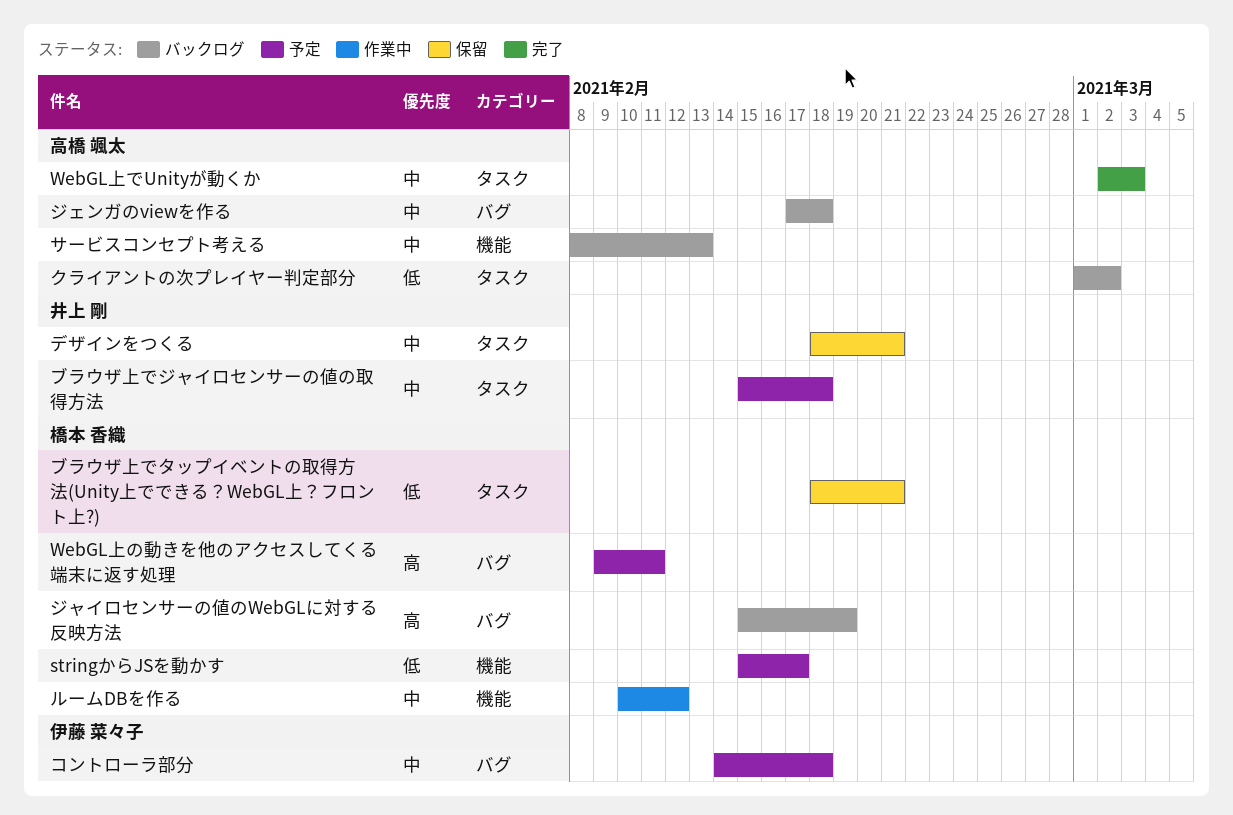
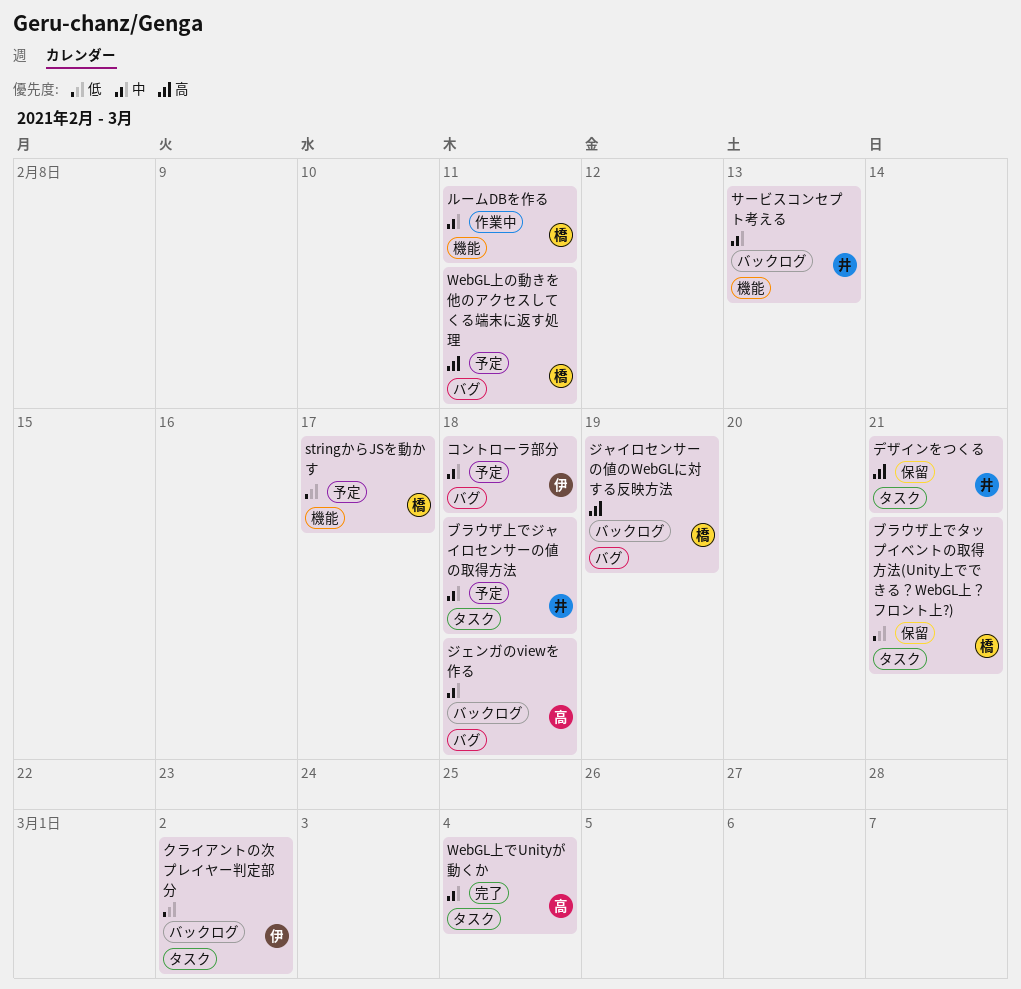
WebGL上でUnityが動くか, due: Mar 3 -> Mar 4
クライアントの次プレイヤー判定部分, owner: 高橋 颯太 -> 伊藤 菜々子
サービスコンセプト考える, owner: 高橋 颯太 -> 井上 剛
デザインをつくる, priority: 中 -> 高
ルームDBを作る, due: Feb 12 -> Feb 11

